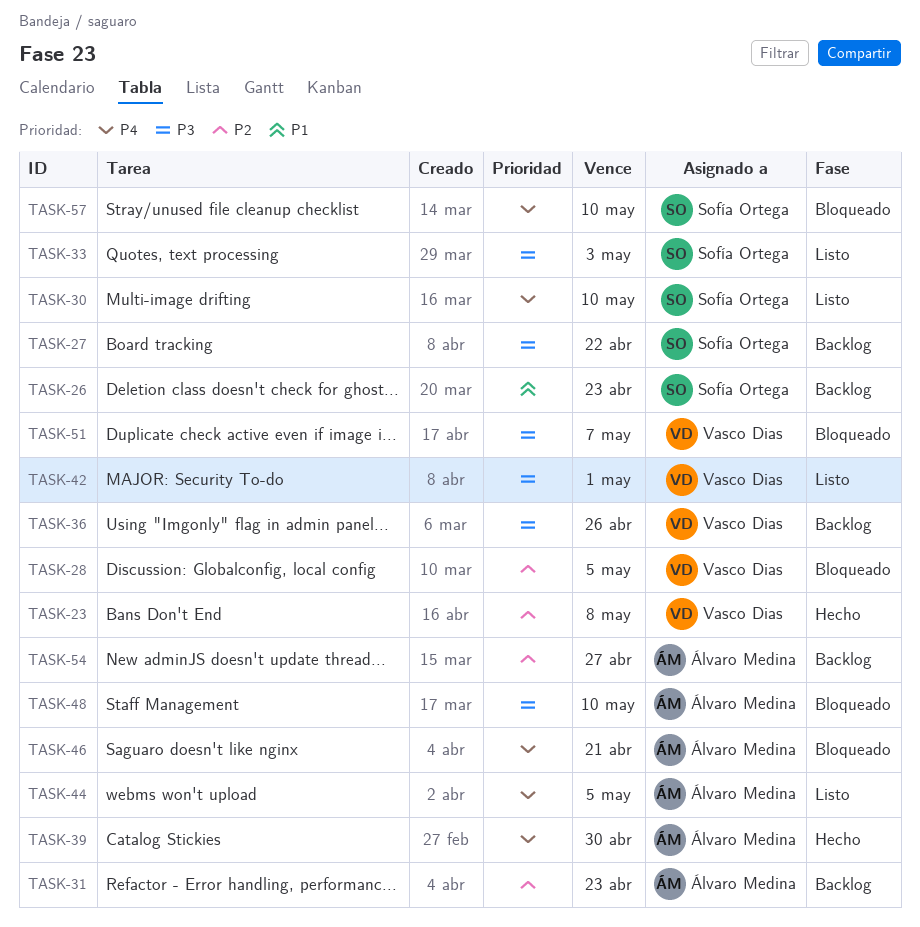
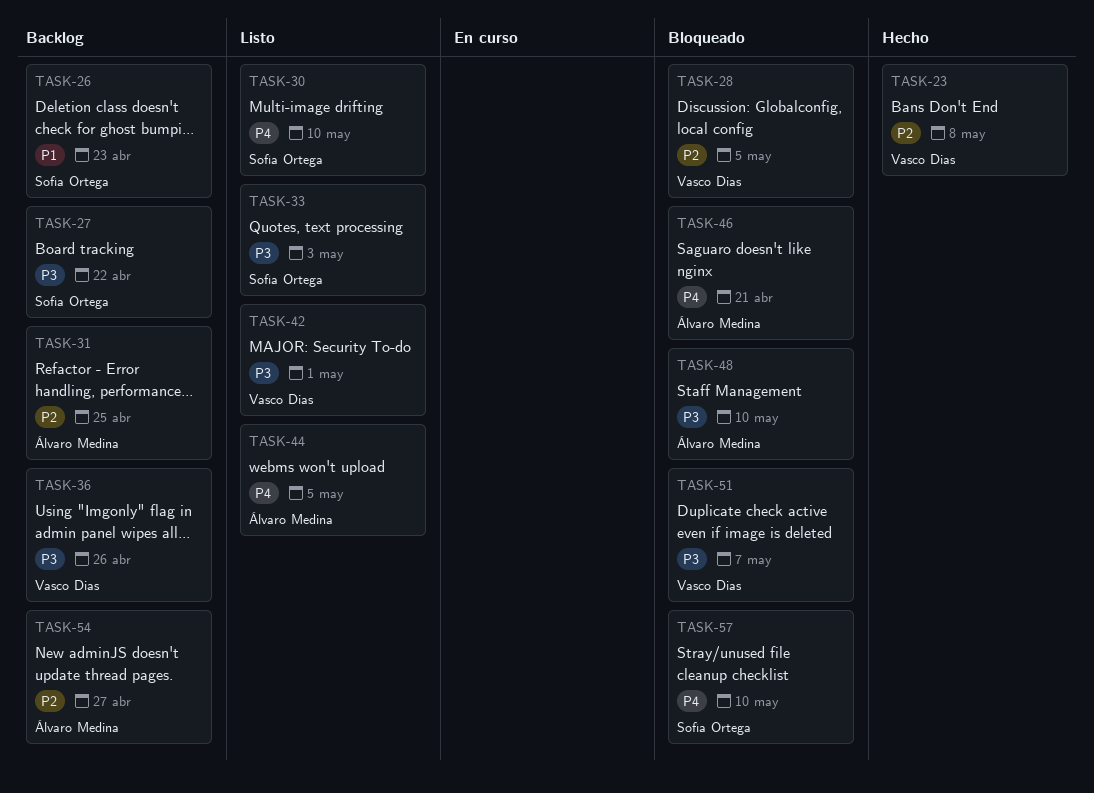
TASK-31, due: Apr 23 -> Apr 25
TASK-39: present -> none

